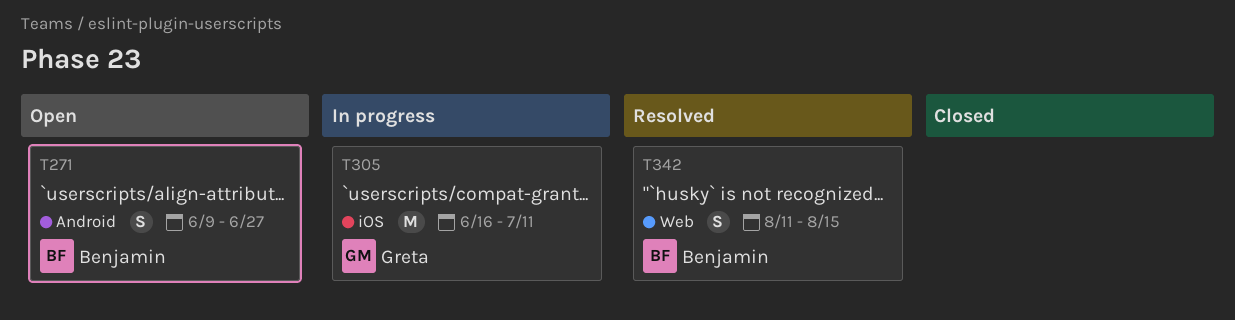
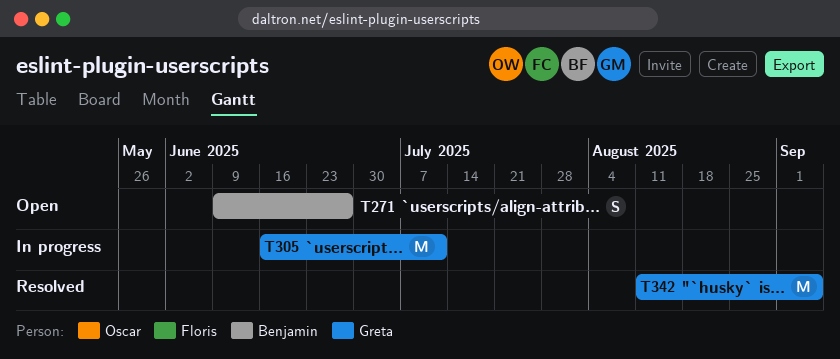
T342, owner: Benjamin -> Greta
T342, estimate: S -> M
T342, due: Aug 15 -> Sep 5

